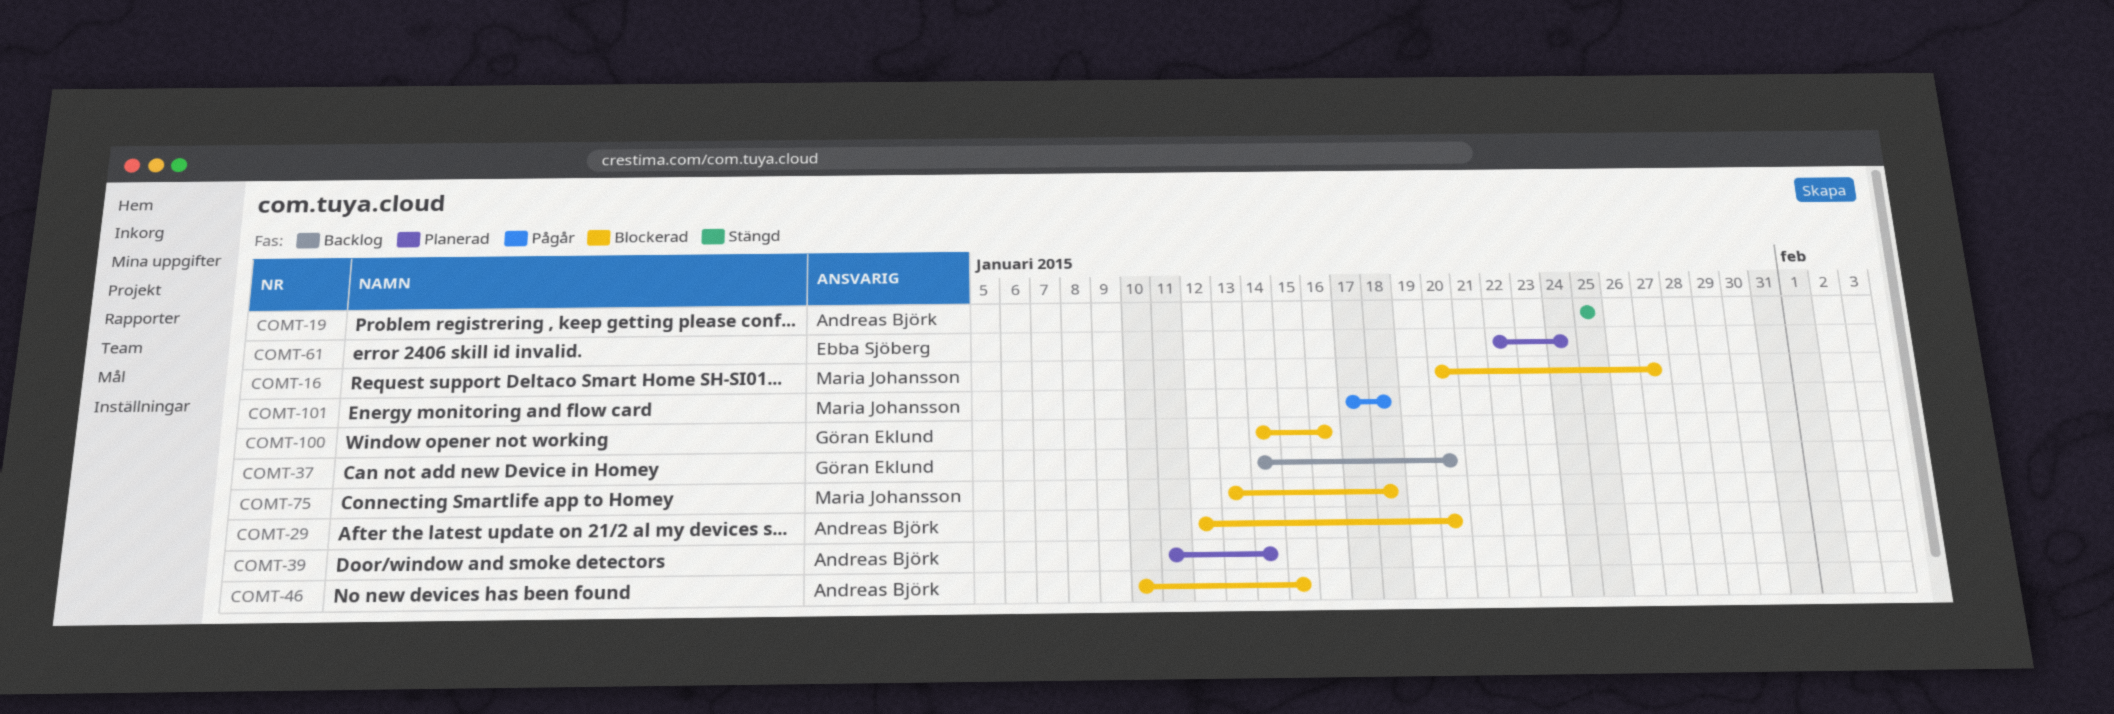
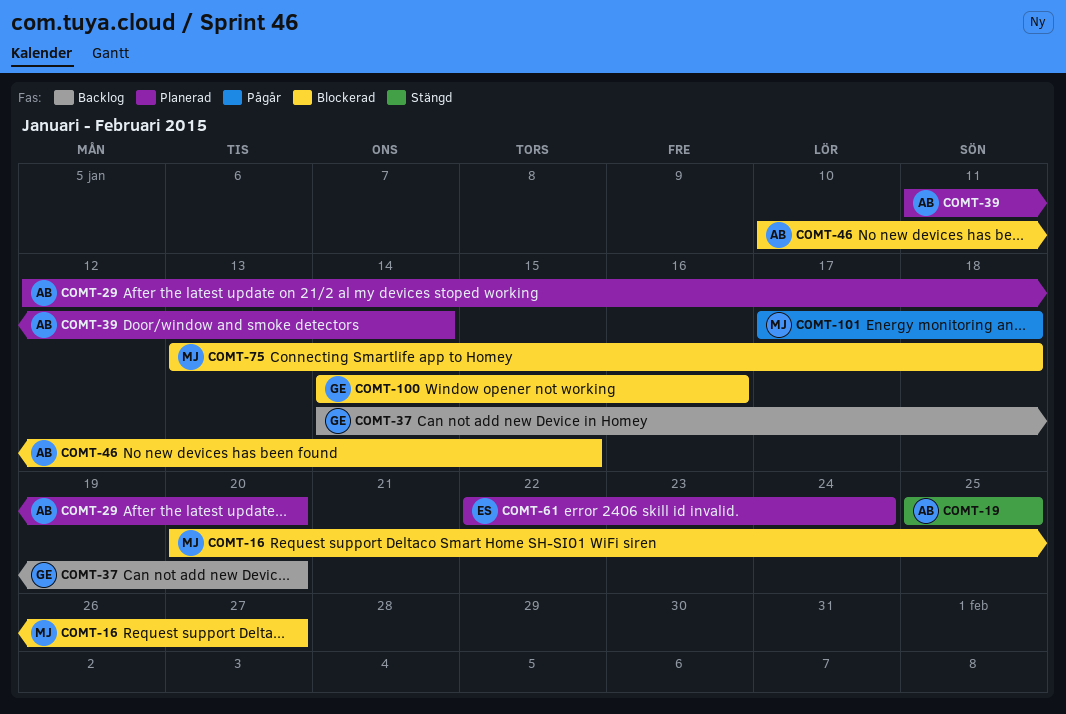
COMT-29, status: Blockerad -> Planerad

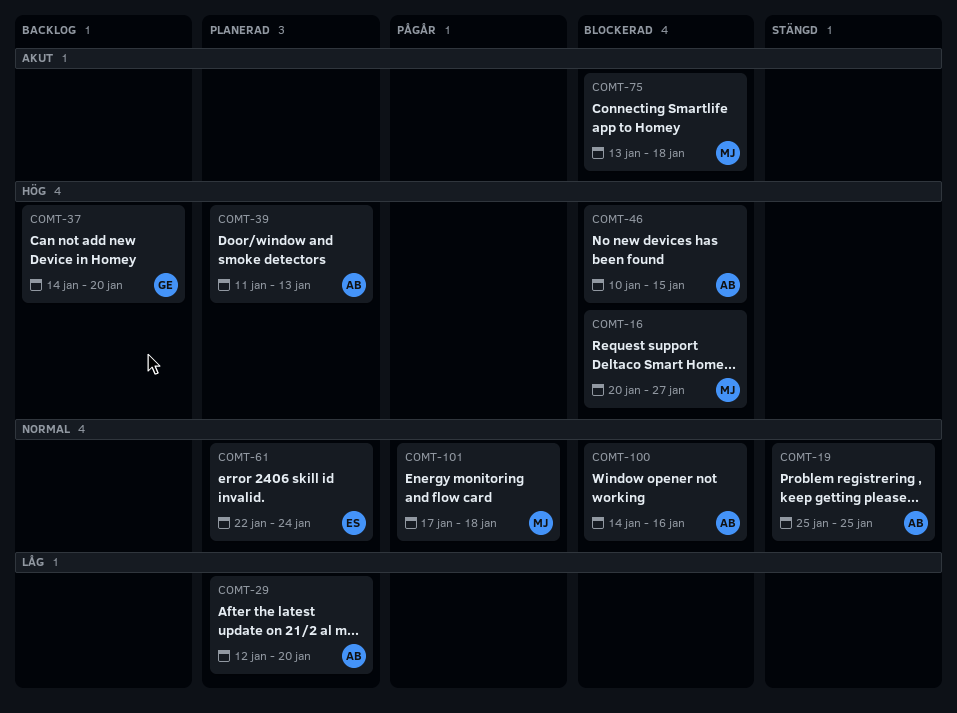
COMT-39, due: Jan 14 -> Jan 13
COMT-100, owner: GE -> AB

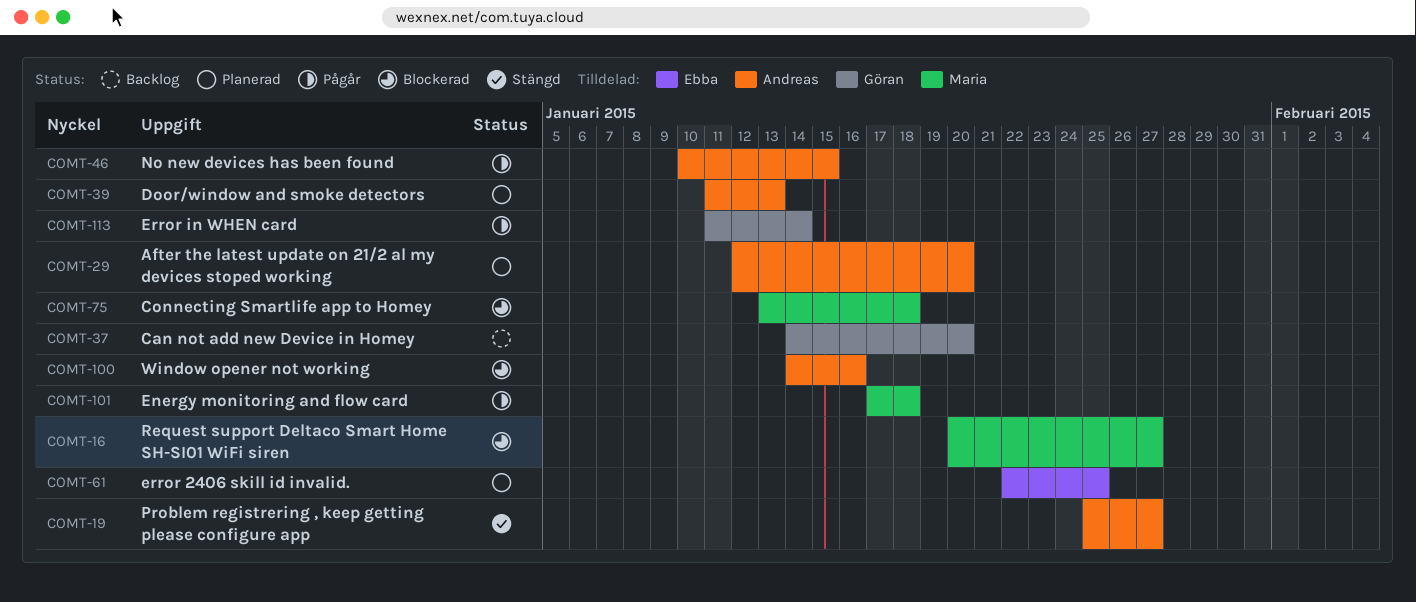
COMT-19, due: Jan 25 -> Jan 27
COMT-46, status: Blockerad -> Pågår
COMT-61, due: Jan 24 -> Jan 25
COMT-113: none -> present

